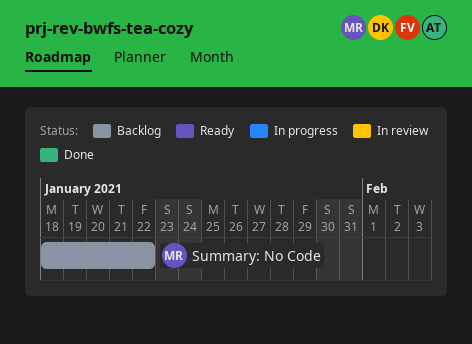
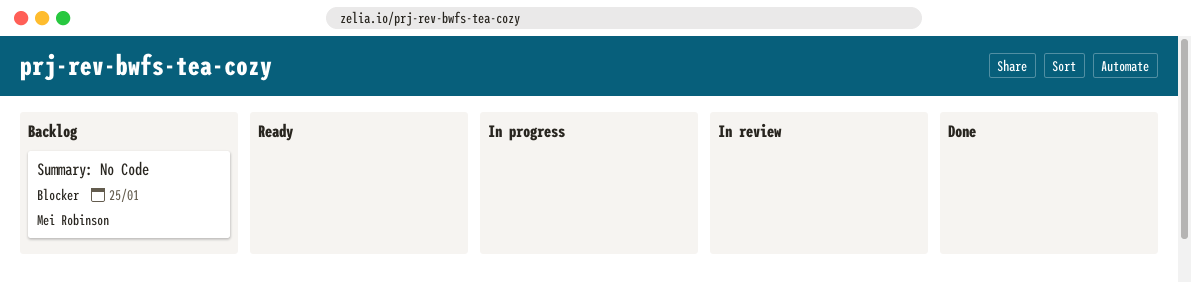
Summary: No Code, due: Jan 22 -> Jan 25

